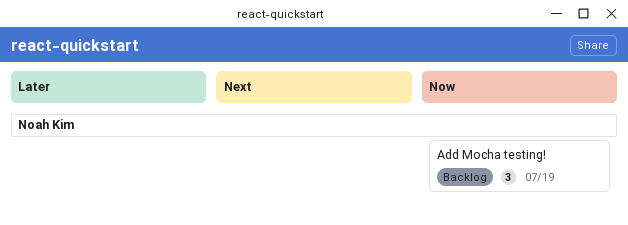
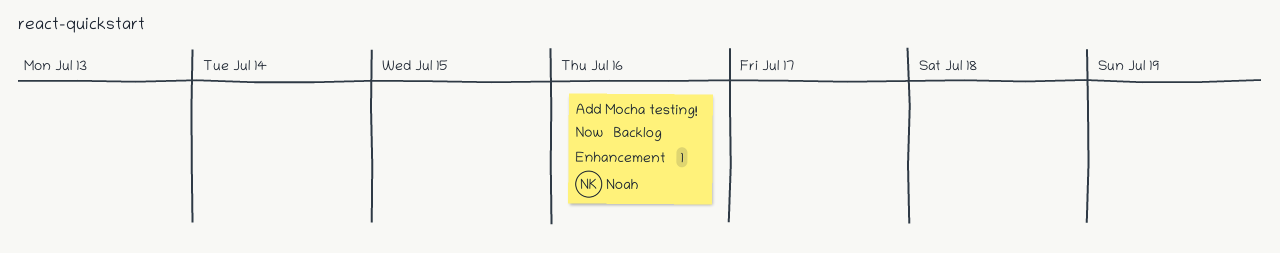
Add Mocha testing!, estimate: 3 -> 1
Add Mocha testing!, due: Jul 19 -> Jul 16

